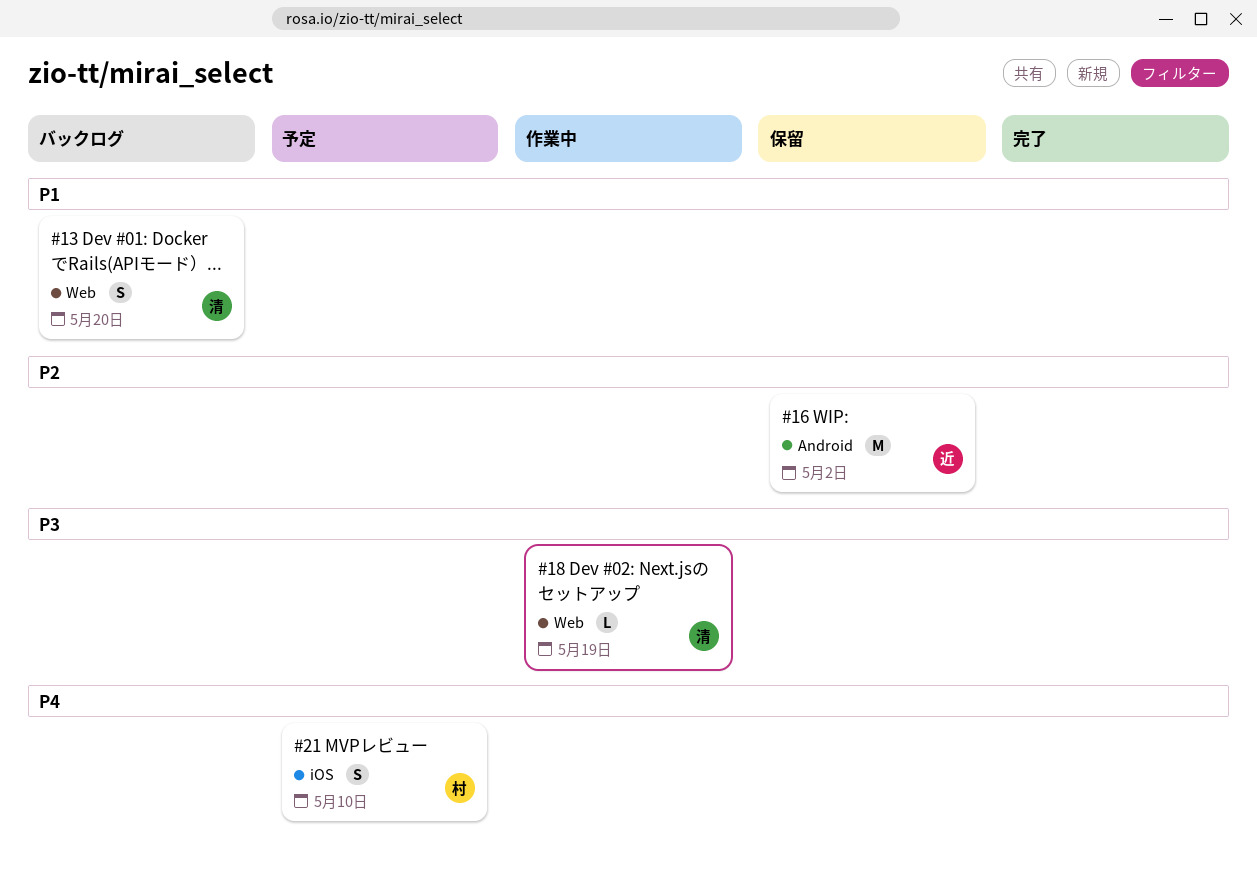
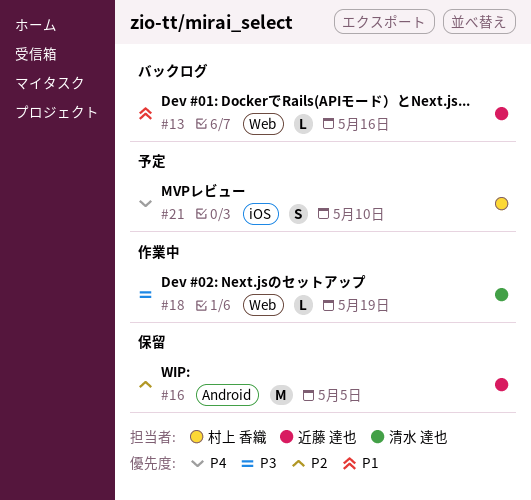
#13, owner: 清水 達也 -> 近藤 達也
#13, estimate: S -> L
#13, due: May 20 -> May 16
#16, due: May 2 -> May 5

